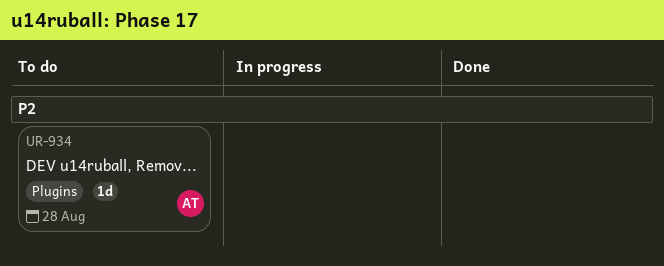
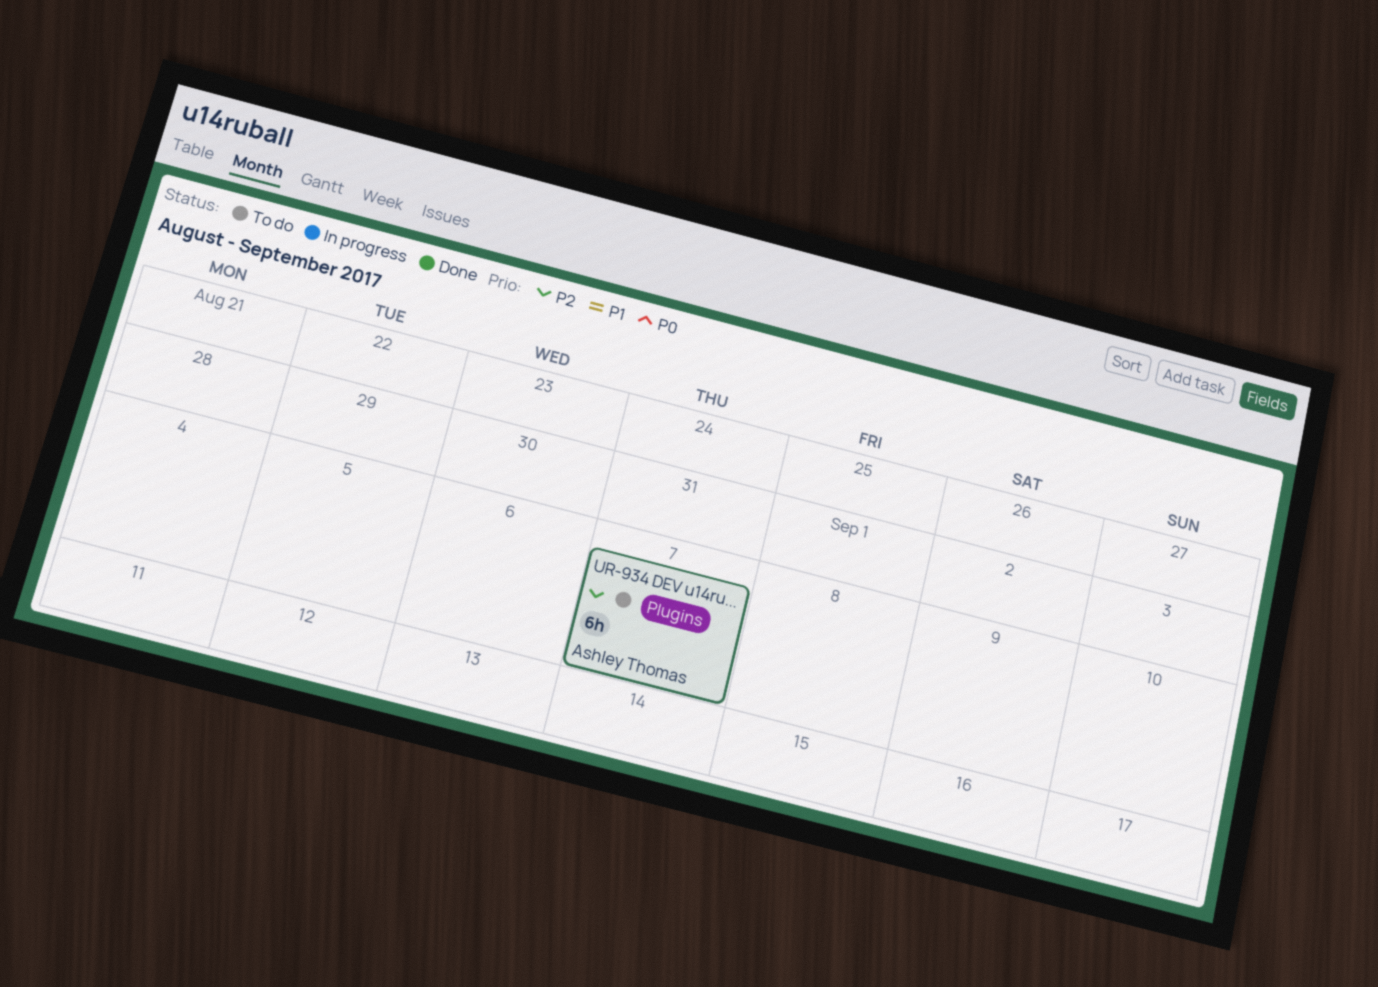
UR-934, estimate: 1d -> 6h
UR-934, due: Aug 28 -> Sep 7

